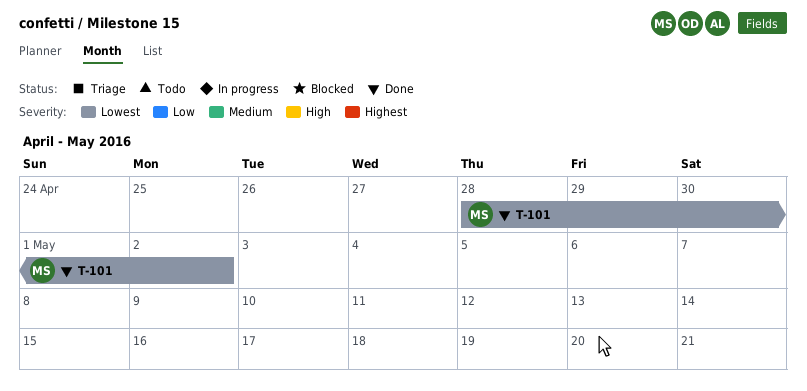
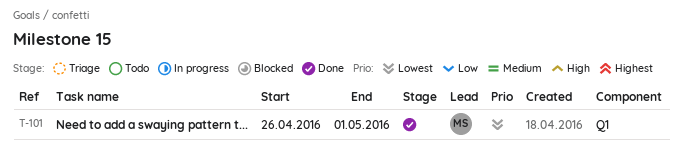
T-101, start: Apr 28 -> Apr 26
T-101, due: May 2 -> May 1

